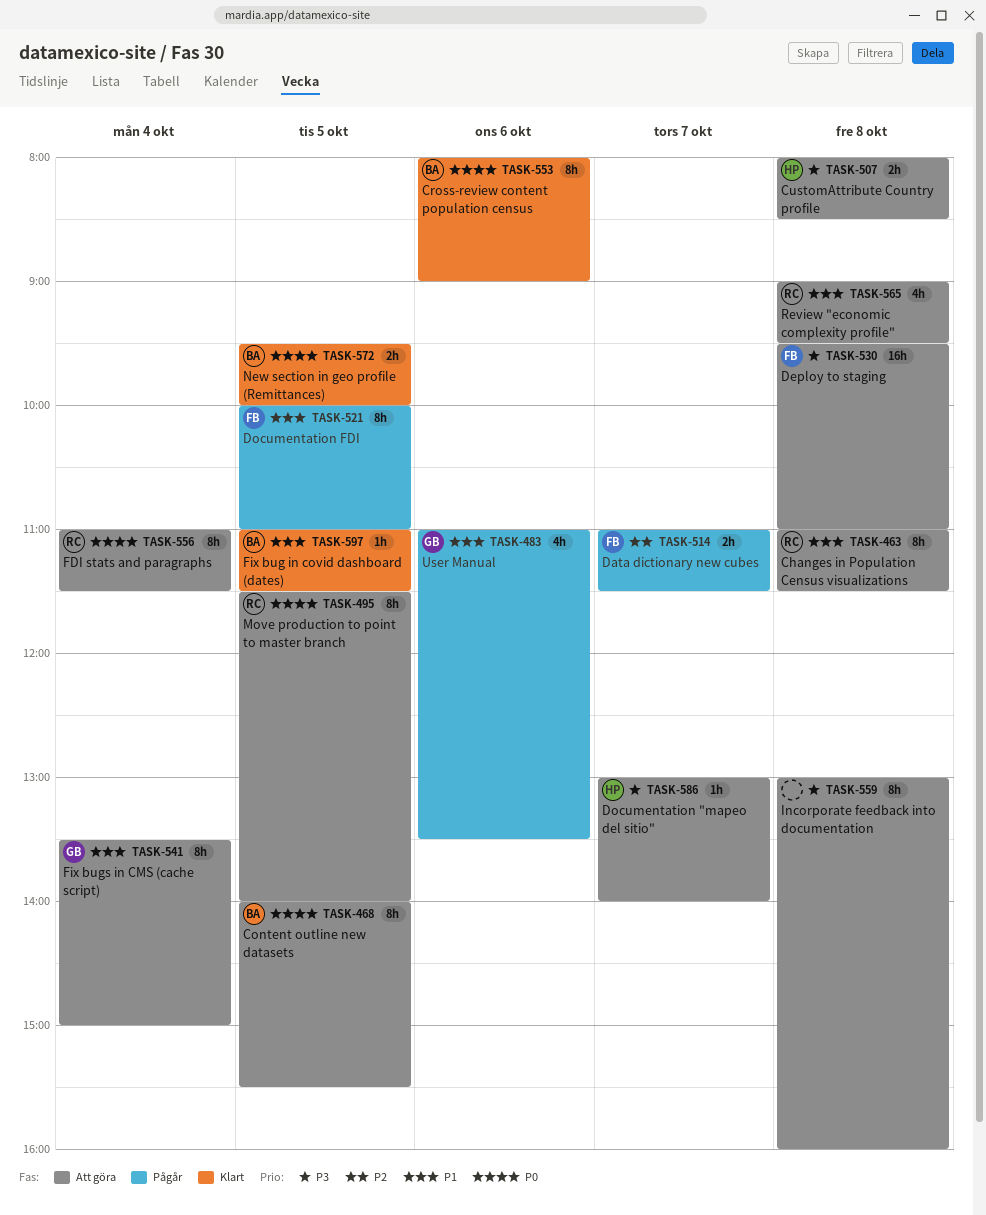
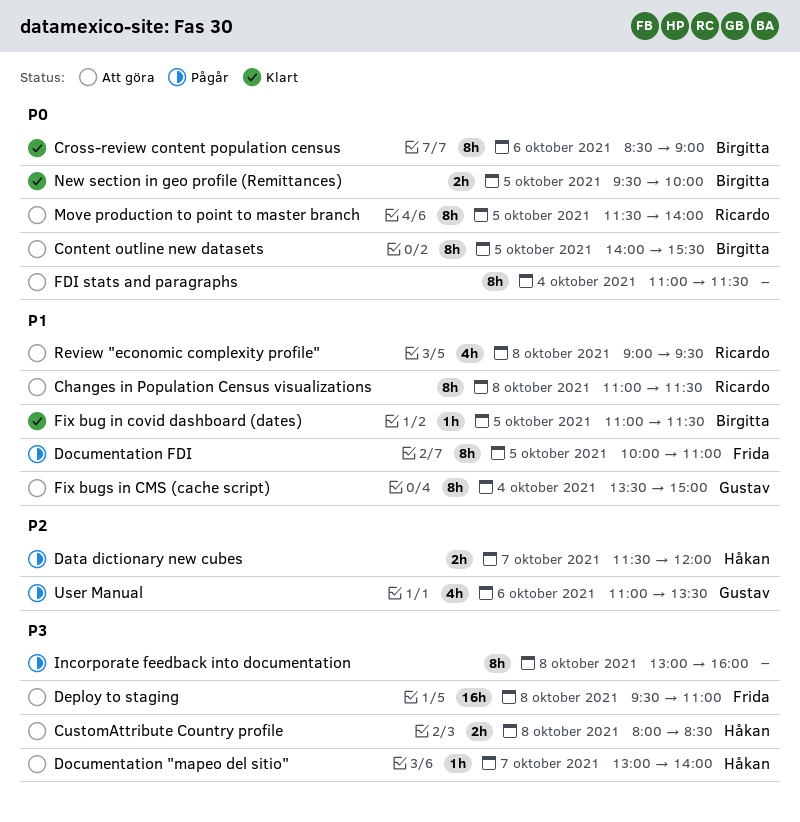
Cross-review content population census, begins: 08:00 -> 08:30
Data dictionary new cubes, owner: Frida -> Håkan
Data dictionary new cubes, begins: 11:00 -> 11:30
Data dictionary new cubes, ends: 11:30 -> 12:00
FDI stats and paragraphs, owner: Ricardo -> none
Incorporate feedback into documentation, status: Att göra -> Pågår
User Manual, priority: P1 -> P2

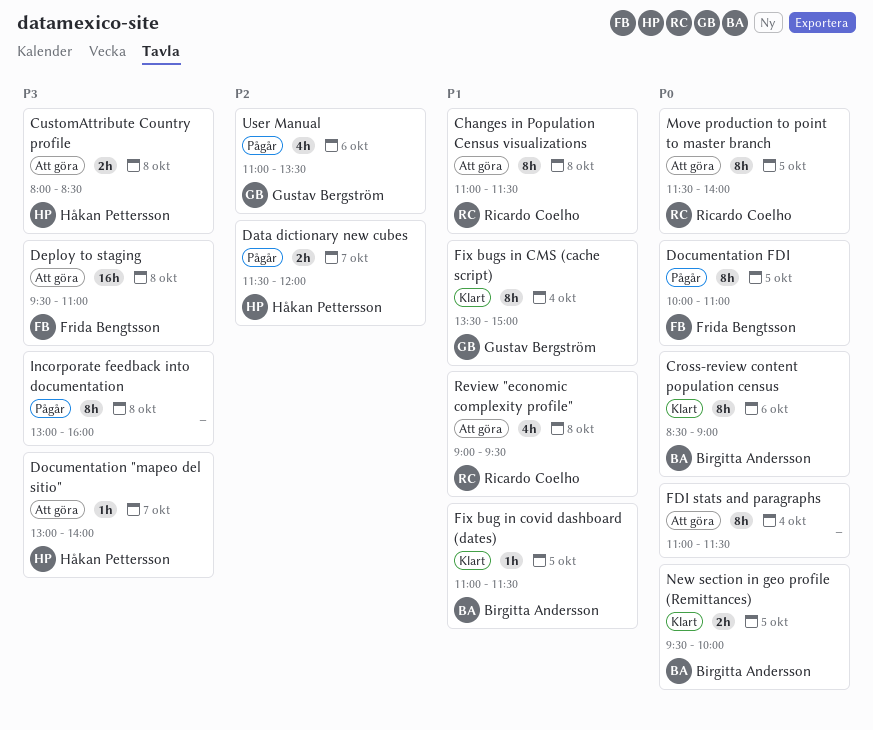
Content outline new datasets: present -> none
Documentation FDI, priority: P1 -> P0
Fix bugs in CMS (cache script), status: Att göra -> Klart

